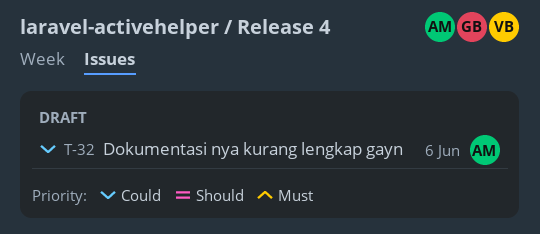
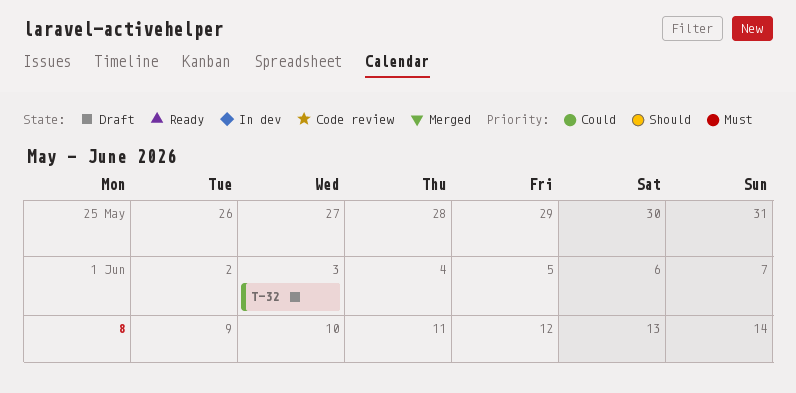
T-32, due: Jun 6 -> Jun 3

